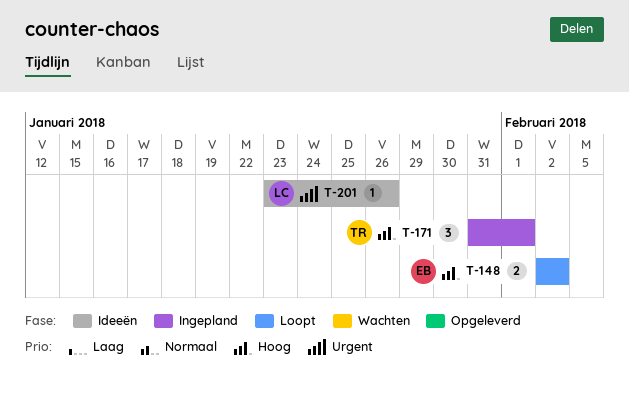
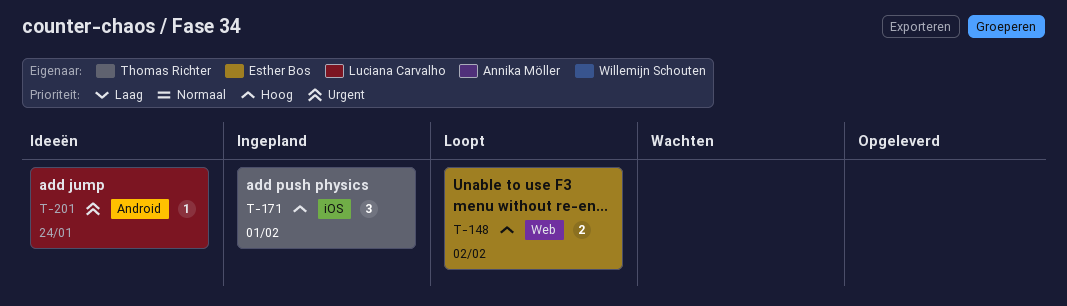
T-201, due: Jan 26 -> Jan 24

